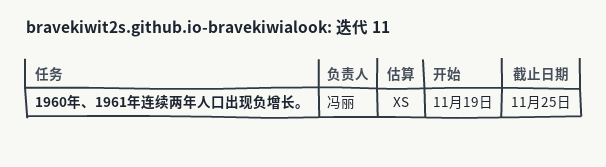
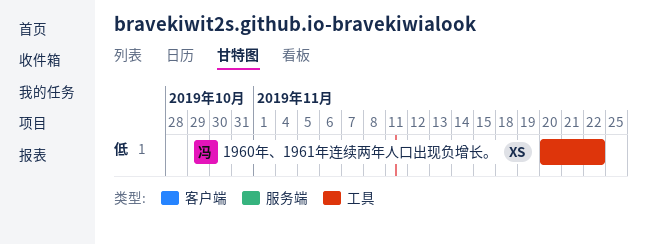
1960年、1961年连续两年人口出现负增长。, start: Nov 19 -> Nov 20
1960年、1961年连续两年人口出现负增长。, due: Nov 25 -> Nov 22

